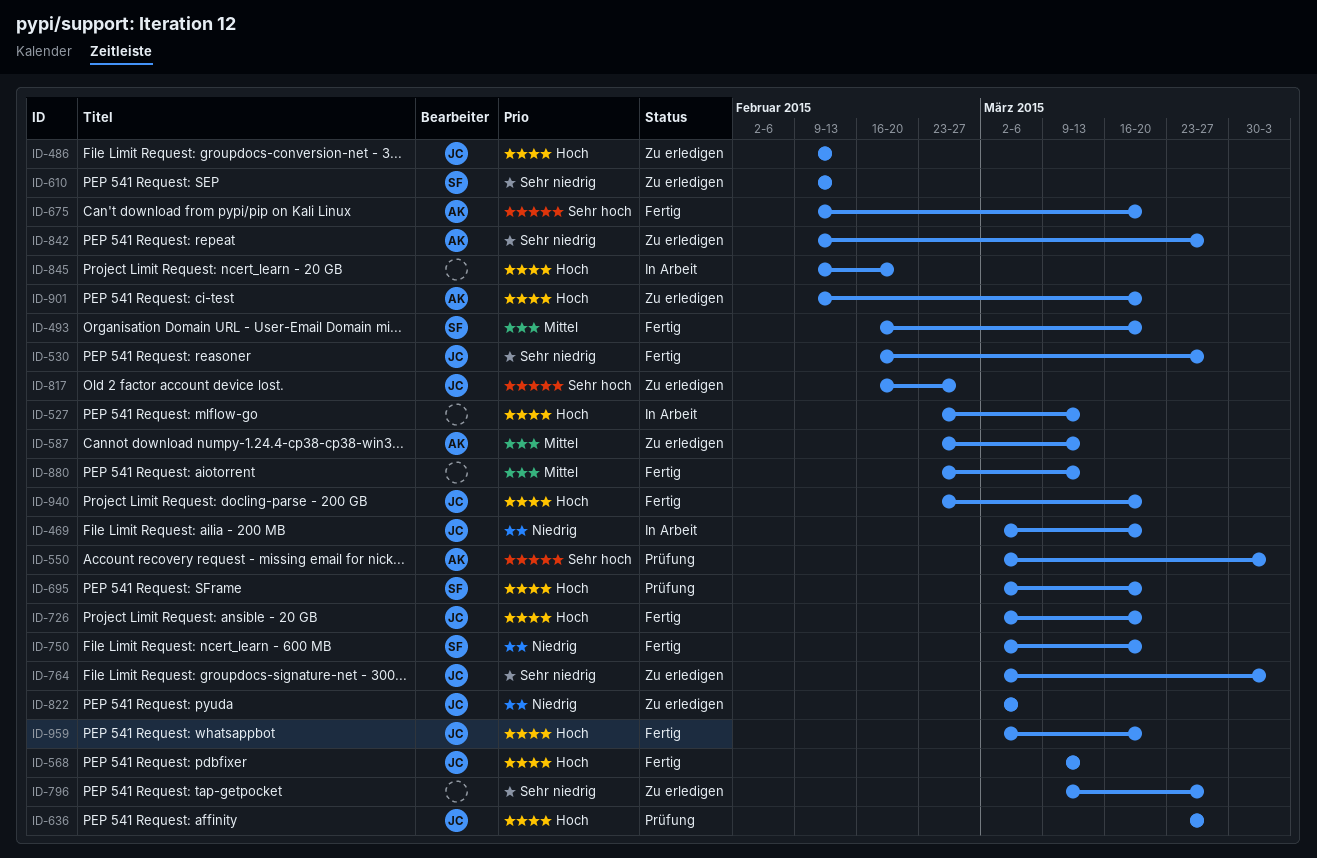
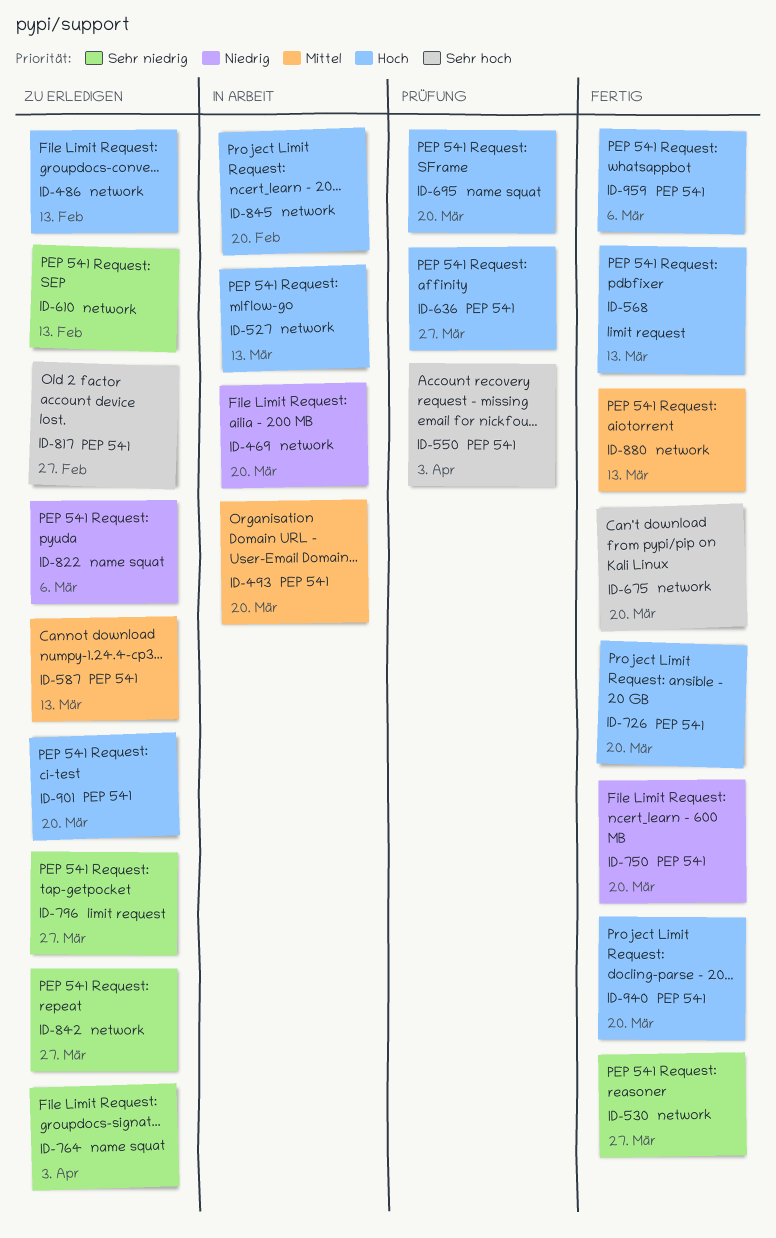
ID-493, status: Fertig -> In Arbeit
ID-959, due: Mar 20 -> Mar 6

